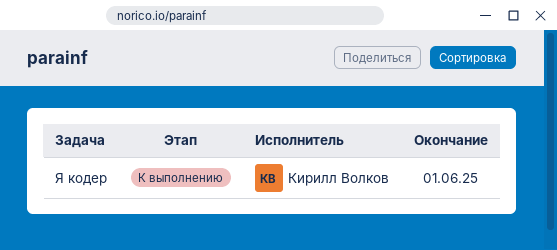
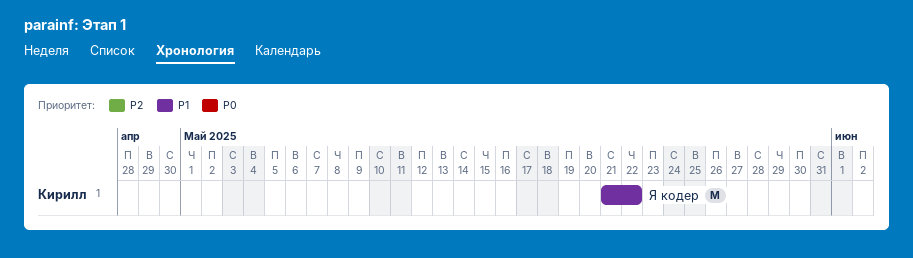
Я кодер, due: Jun 1 -> May 22

